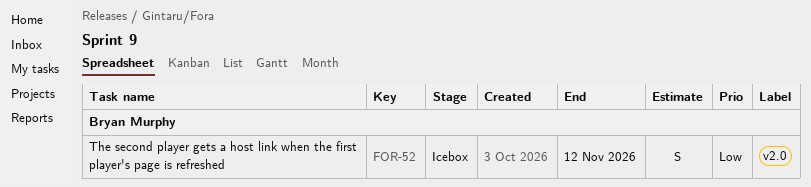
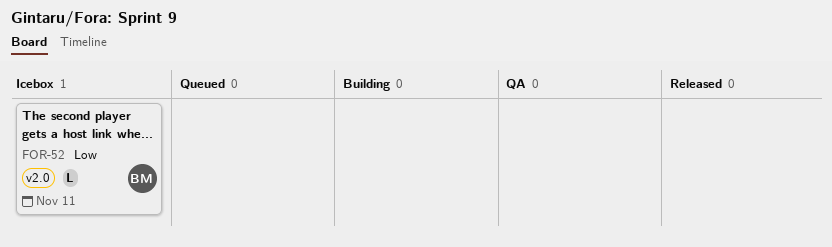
FOR-52, estimate: S -> L
FOR-52, due: Nov 12 -> Nov 11

